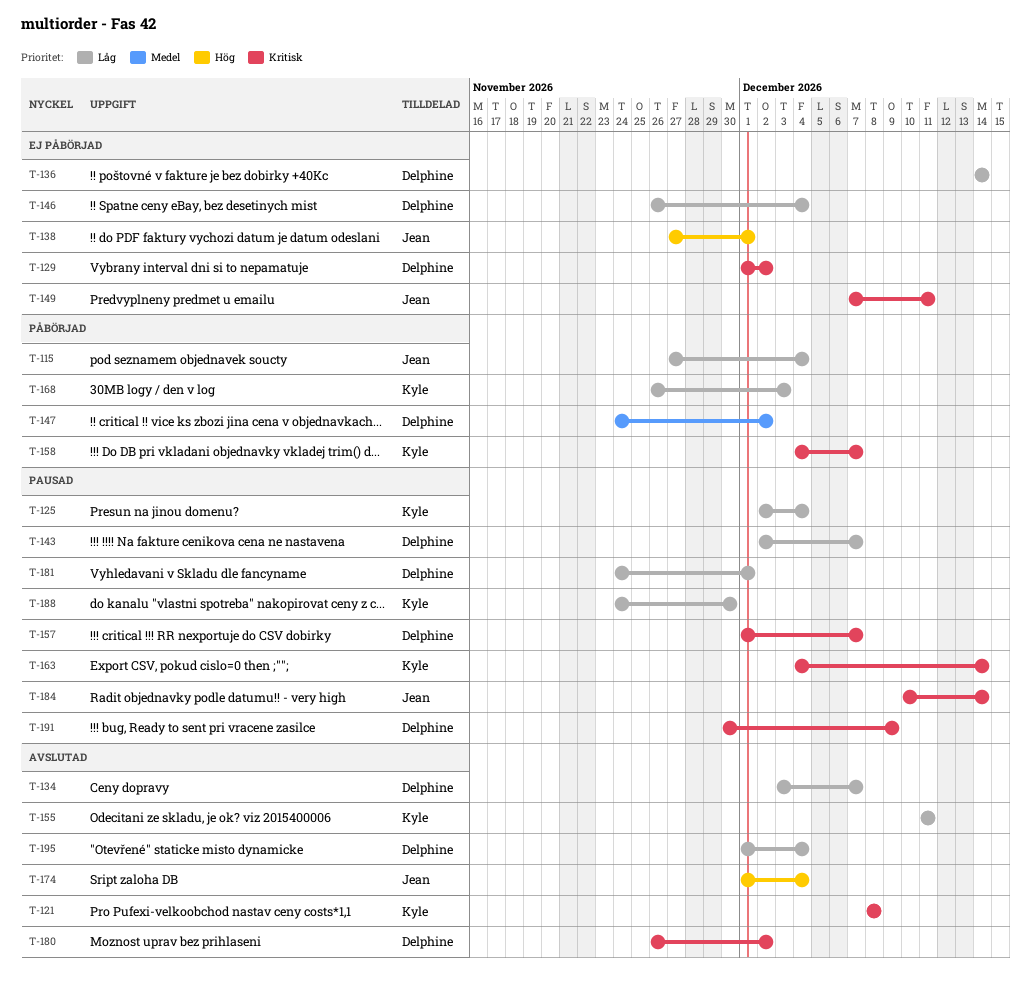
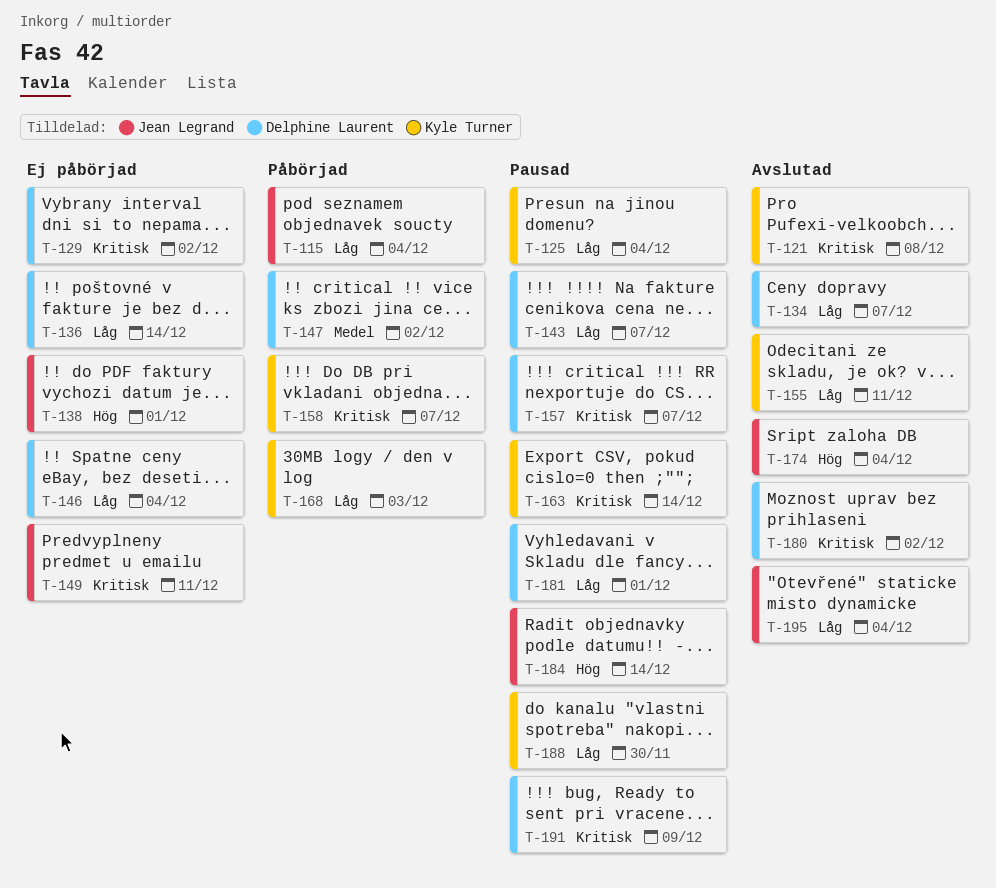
T-184, priority: Kritisk -> Hög
T-195, owner: Delphine Laurent -> Jean Legrand

